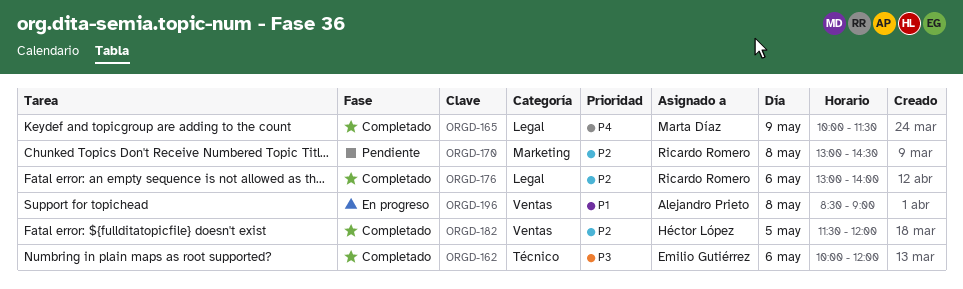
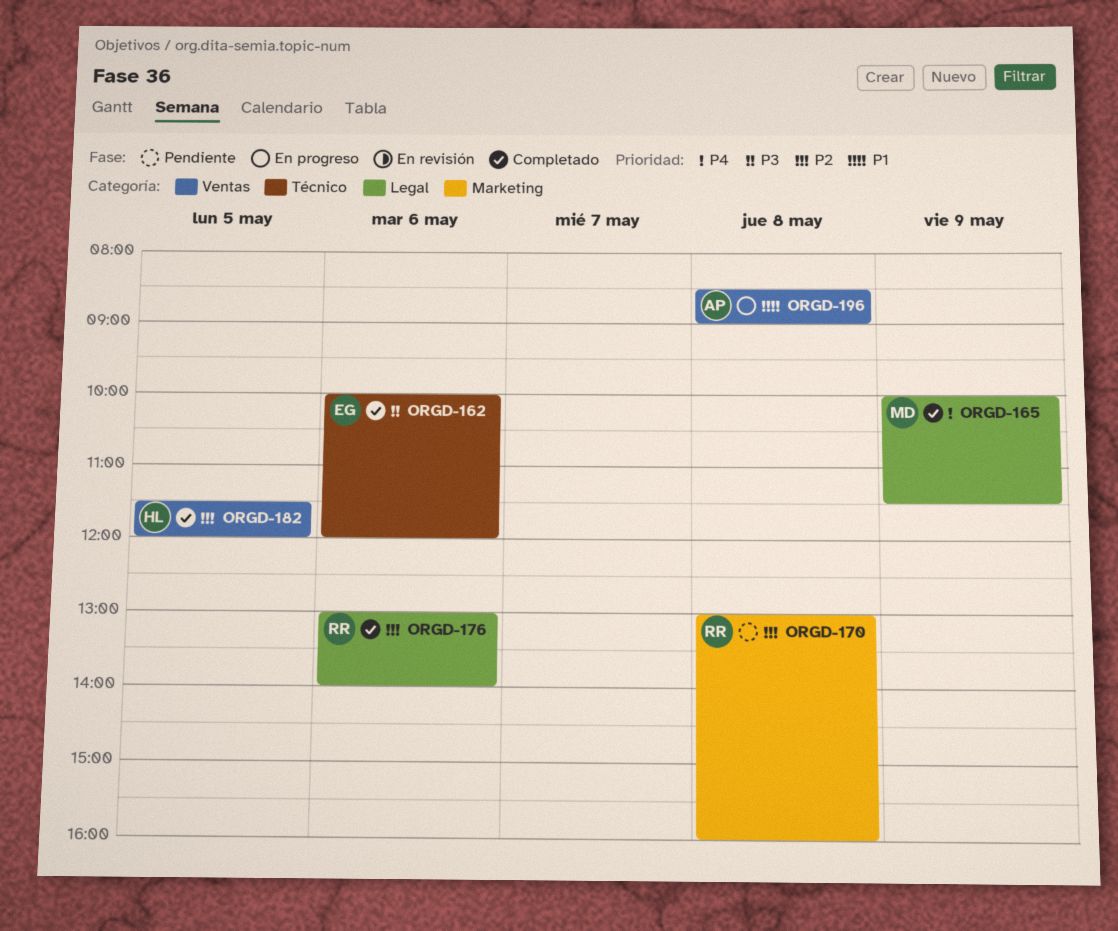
ORGD-170, ends: 14:30 -> 16:00

